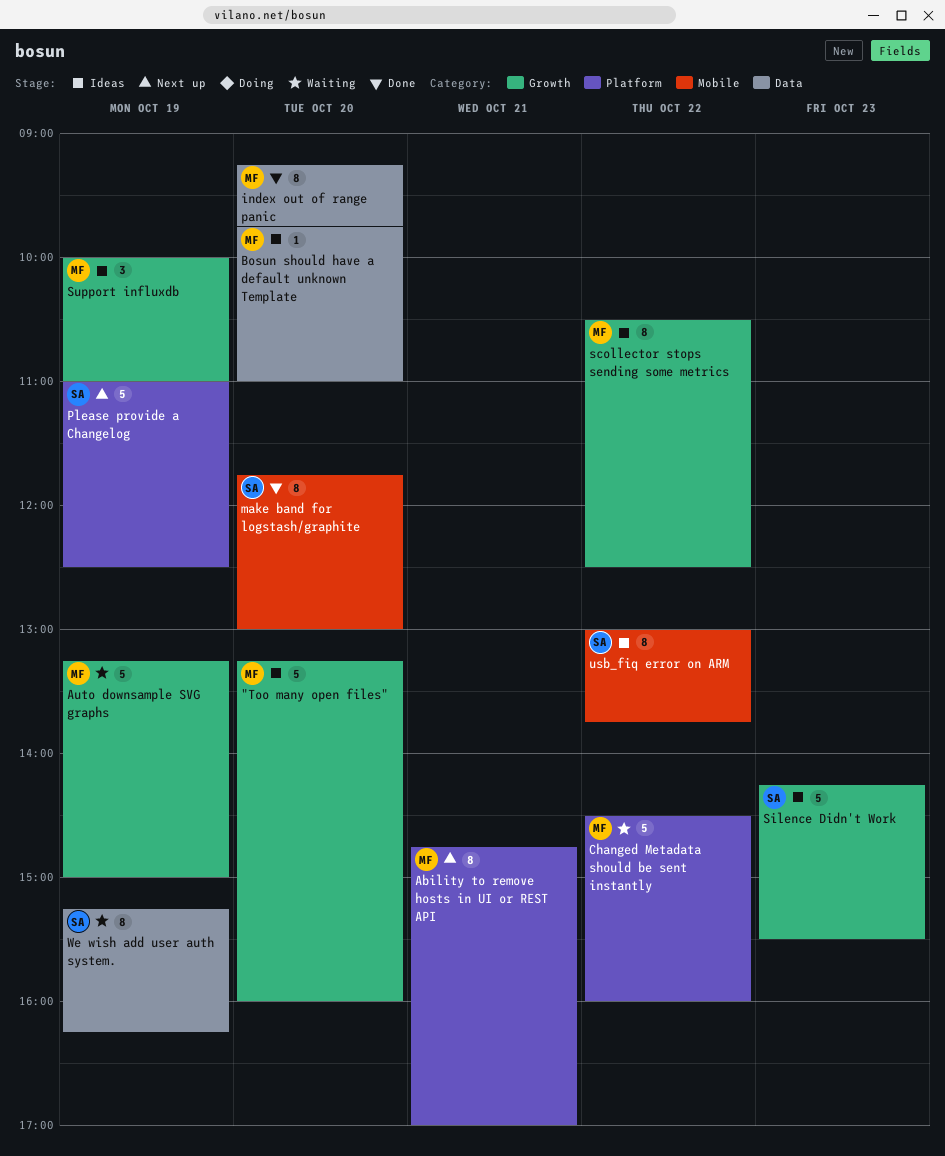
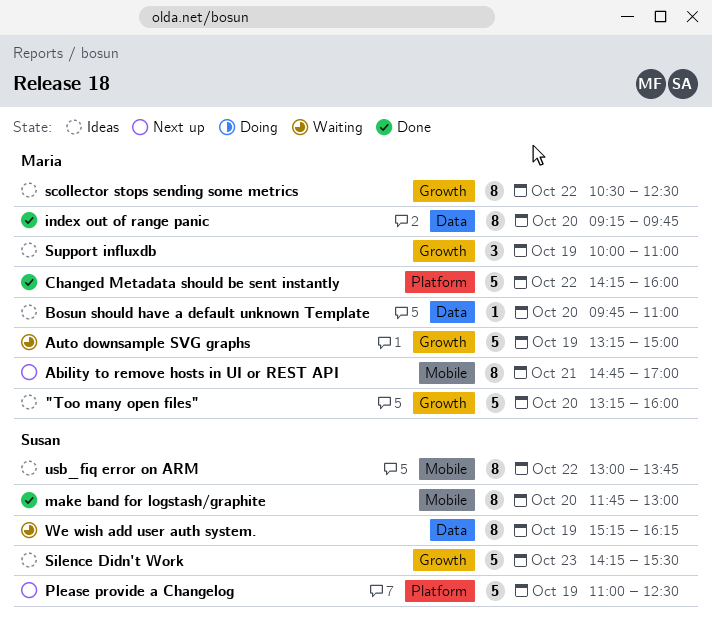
Ability to remove hosts in UI or REST API, label: Platform -> Mobile
Changed Metadata should be sent instantly, status: Waiting -> Done
Changed Metadata should be sent instantly, begins: 14:30 -> 14:15

